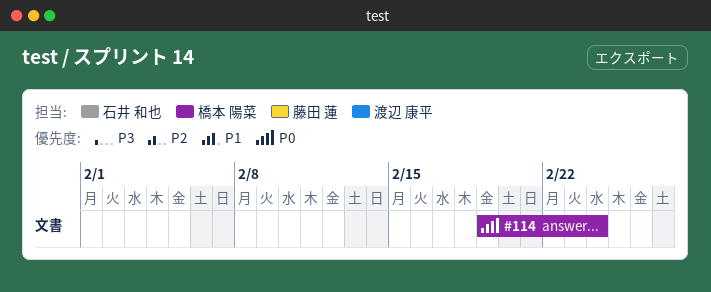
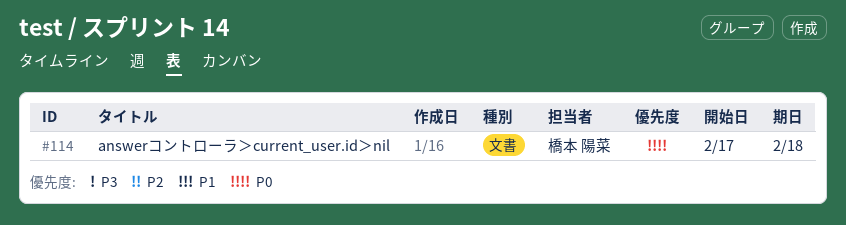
#114, start: Feb 19 -> Feb 17
#114, due: Feb 24 -> Feb 18

